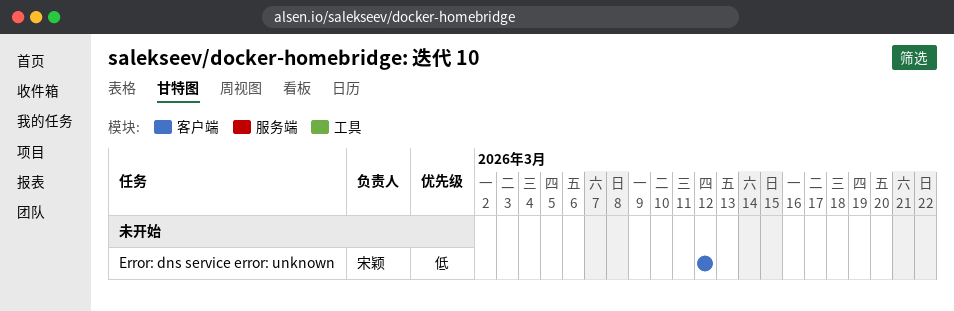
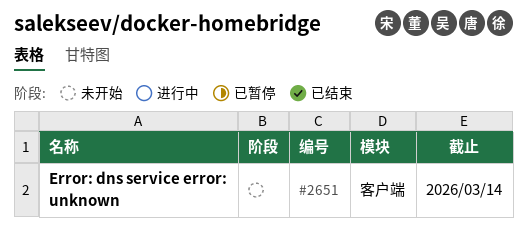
Error: dns service error: unknown, due: Mar 12 -> Mar 14

